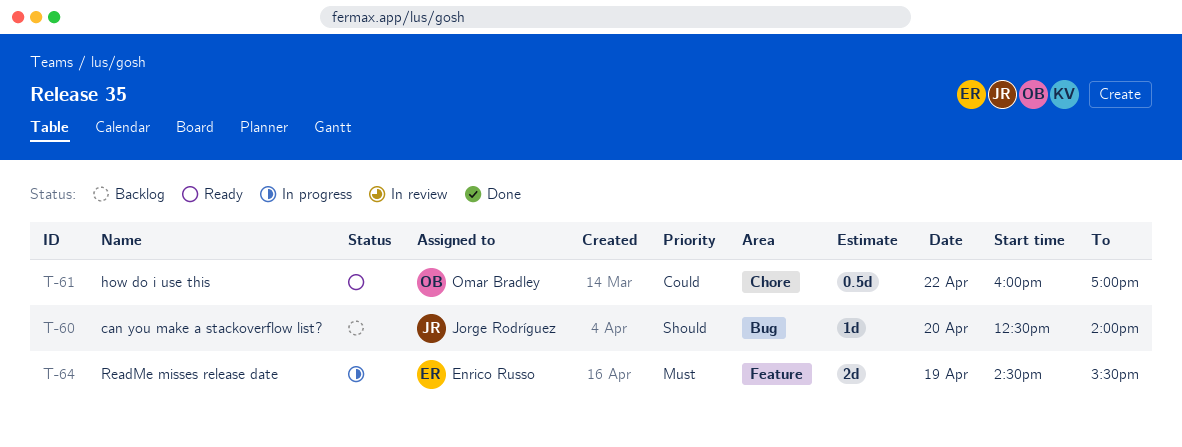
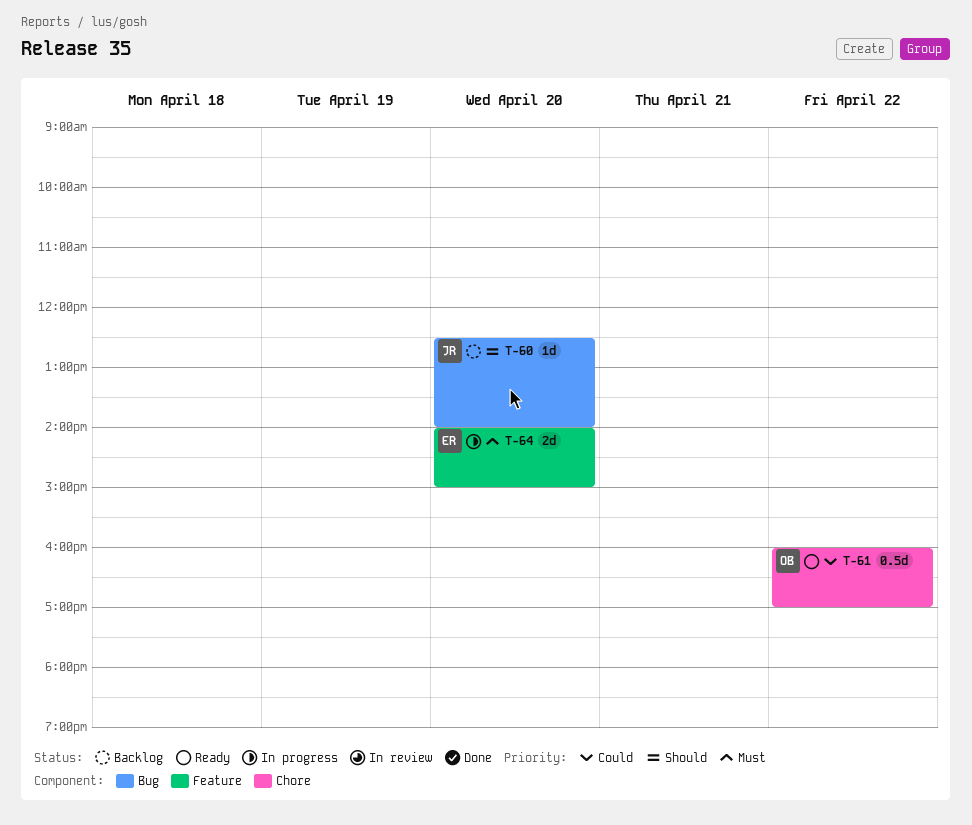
T-64, day: Apr 19 -> Apr 20
T-64, begins: 14:30 -> 14:00
T-64, ends: 15:30 -> 15:00

